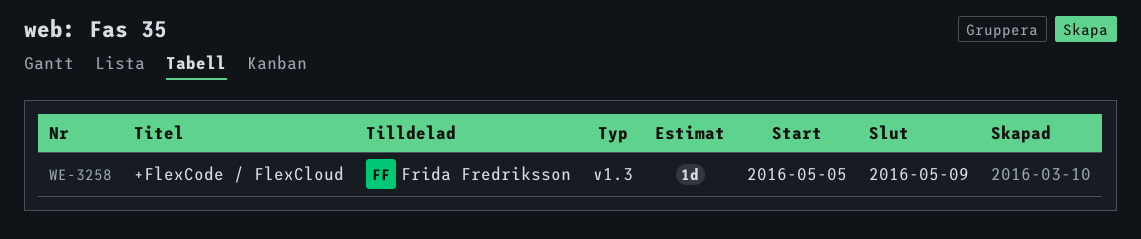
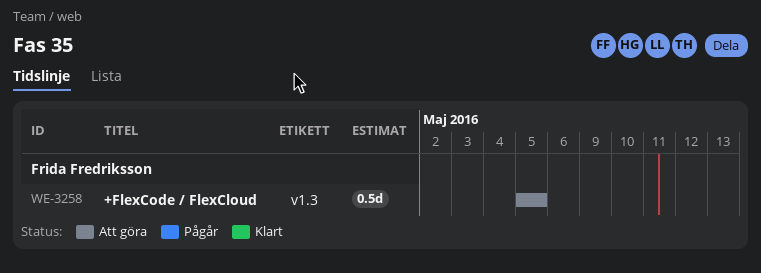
WE-3258, estimate: 1d -> 0.5d
WE-3258, due: May 9 -> May 5

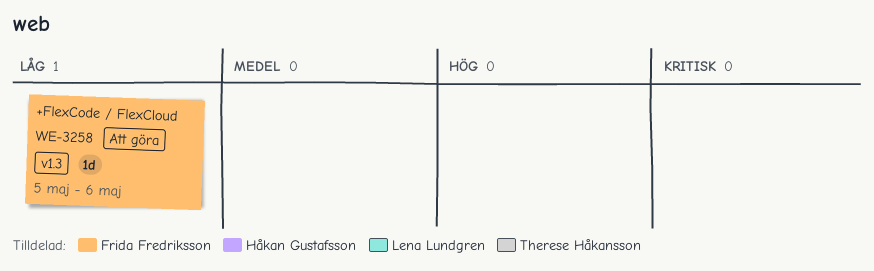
WE-3258, estimate: 0.5d -> 1d
WE-3258, due: May 5 -> May 6

